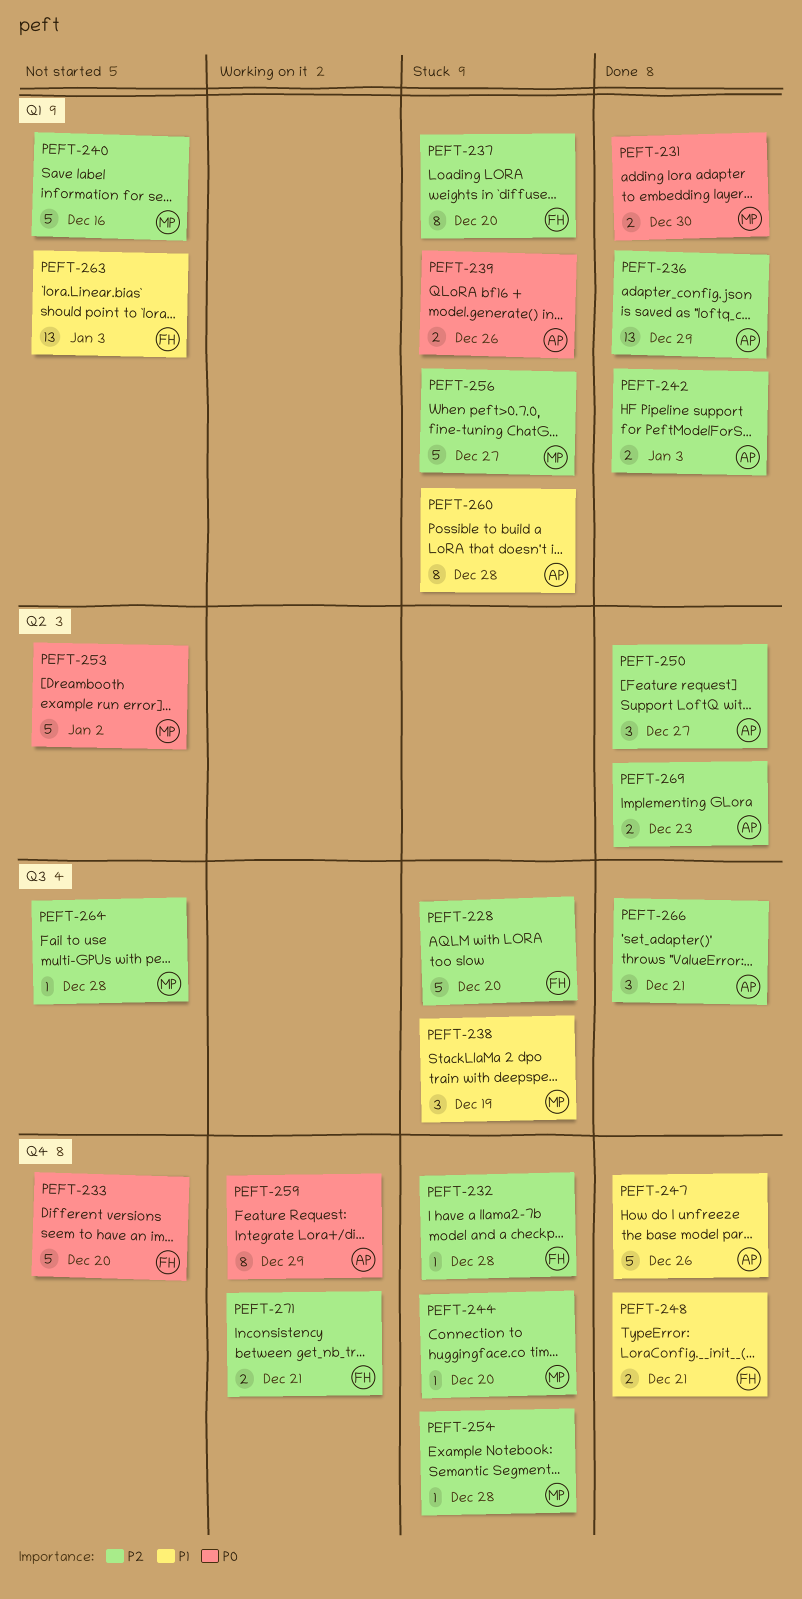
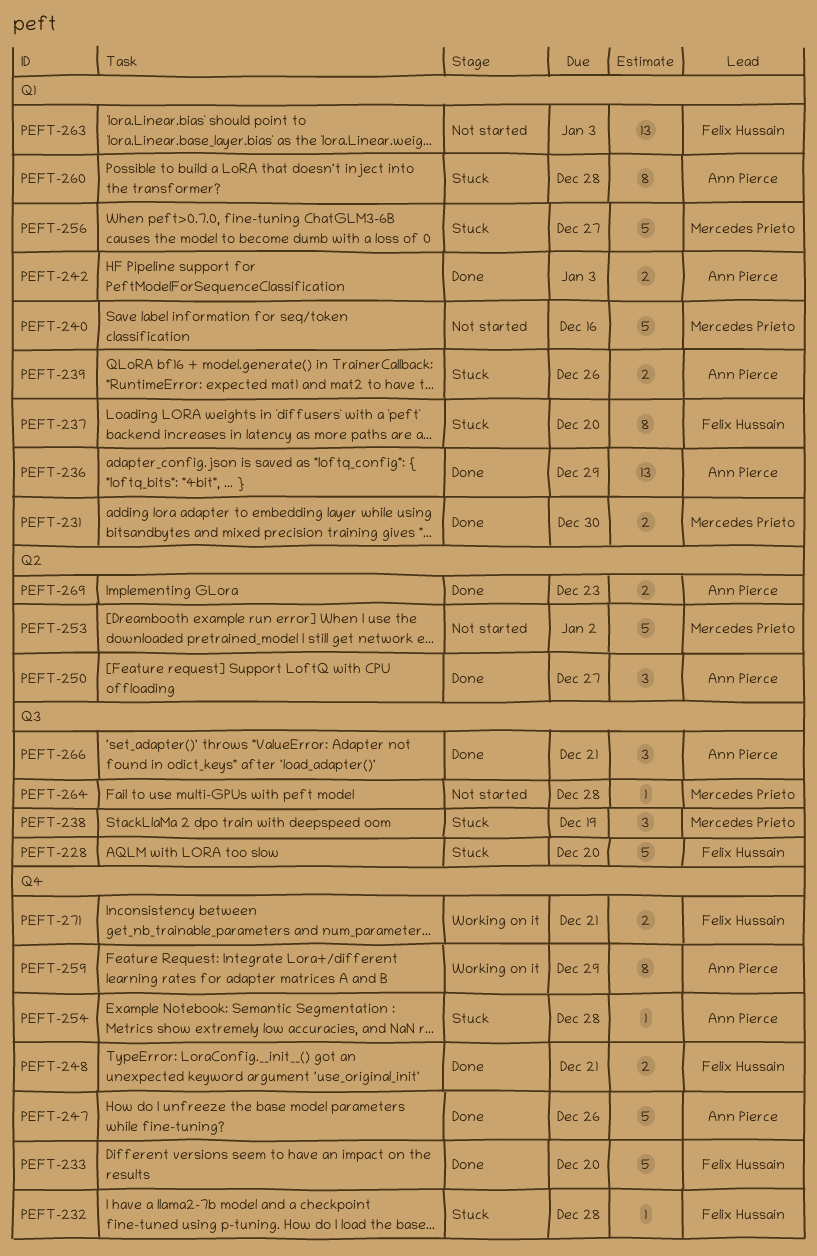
PEFT-233, status: Not started -> Done
PEFT-244: present -> none
PEFT-254, owner: Mercedes Prieto -> Ann Pierce

